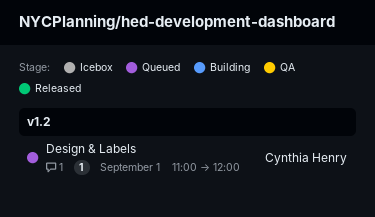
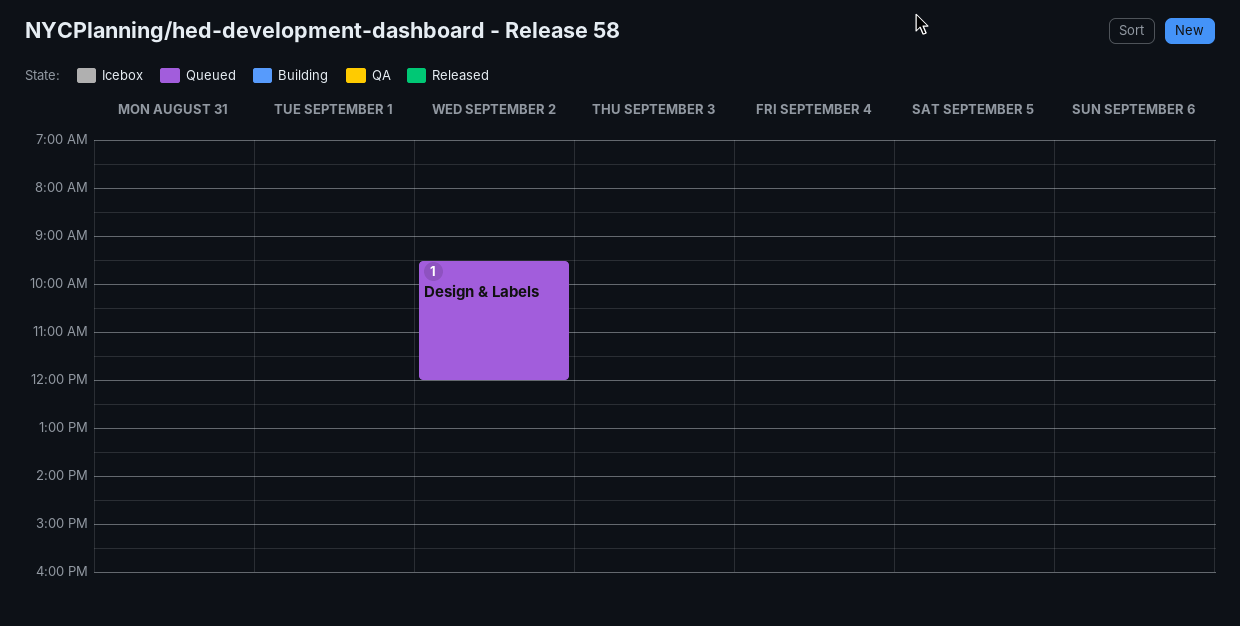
Design & Labels, day: Sep 1 -> Sep 2
Design & Labels, begins: 11:00 -> 09:30

